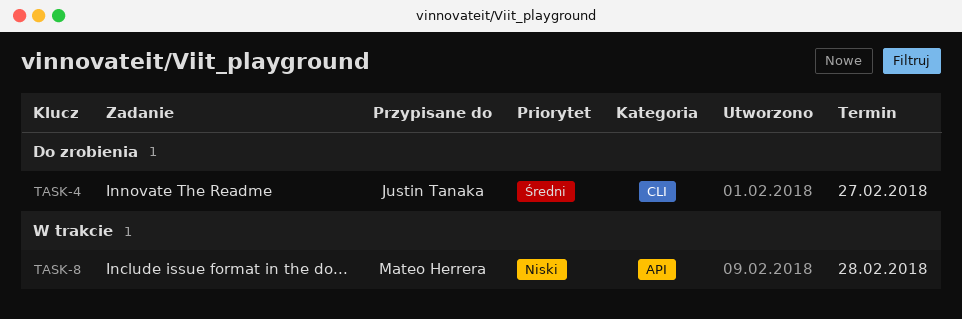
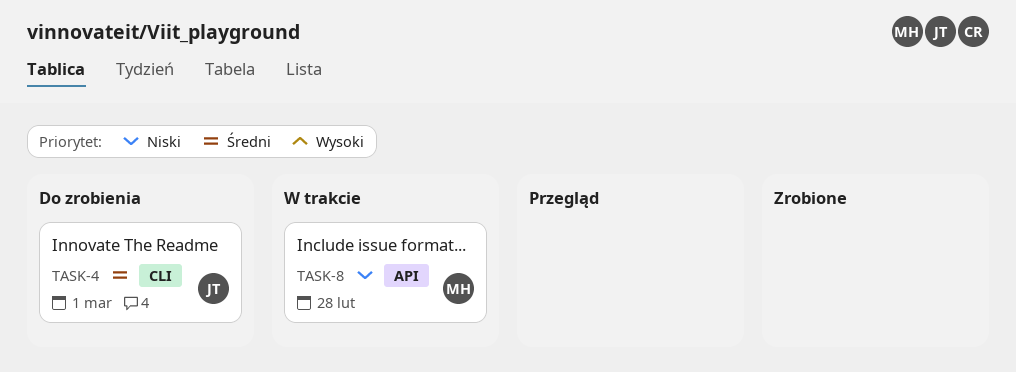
TASK-4, due: Feb 27 -> Mar 1

